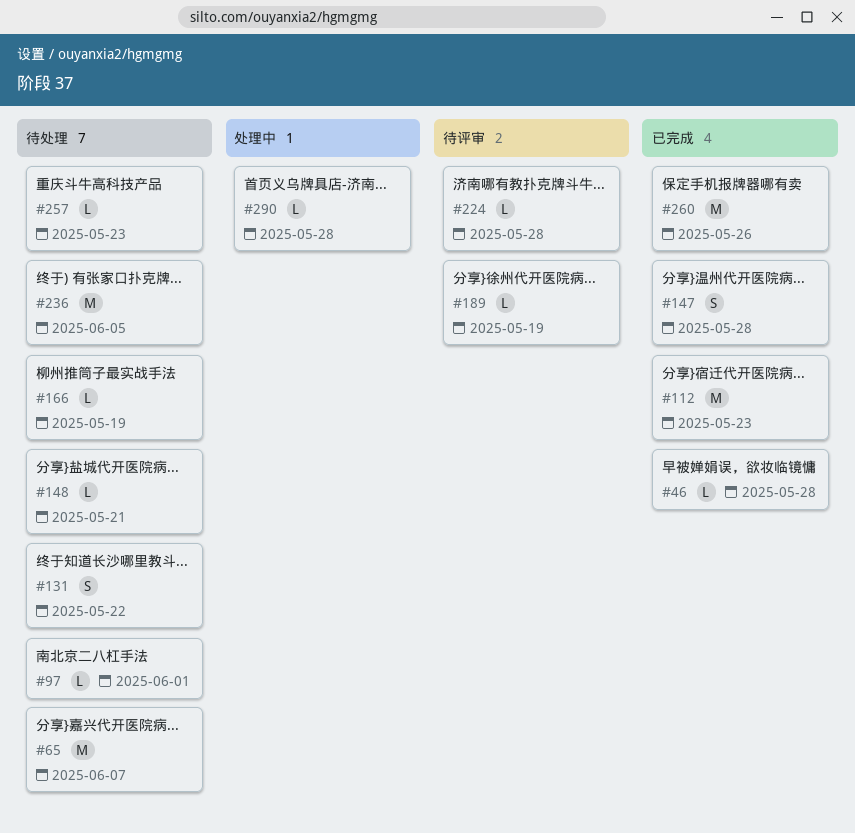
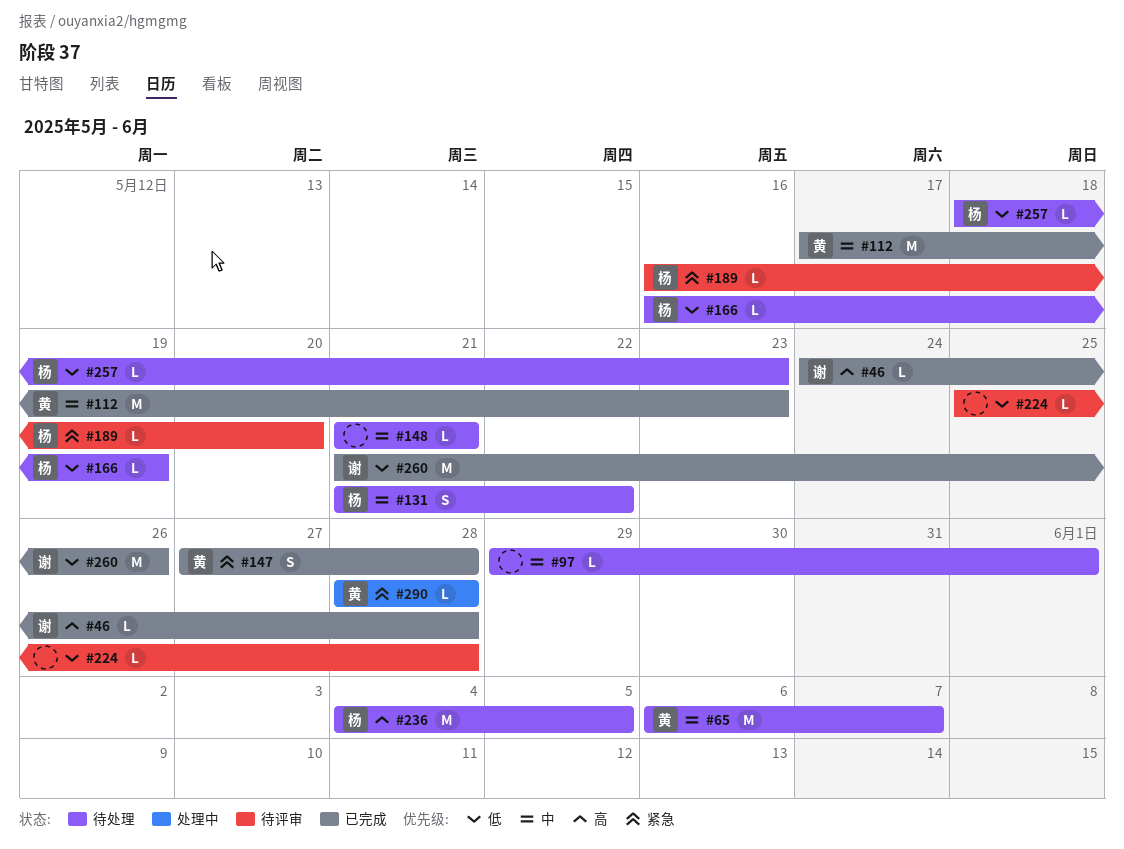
#189, due: May 19 -> May 20

